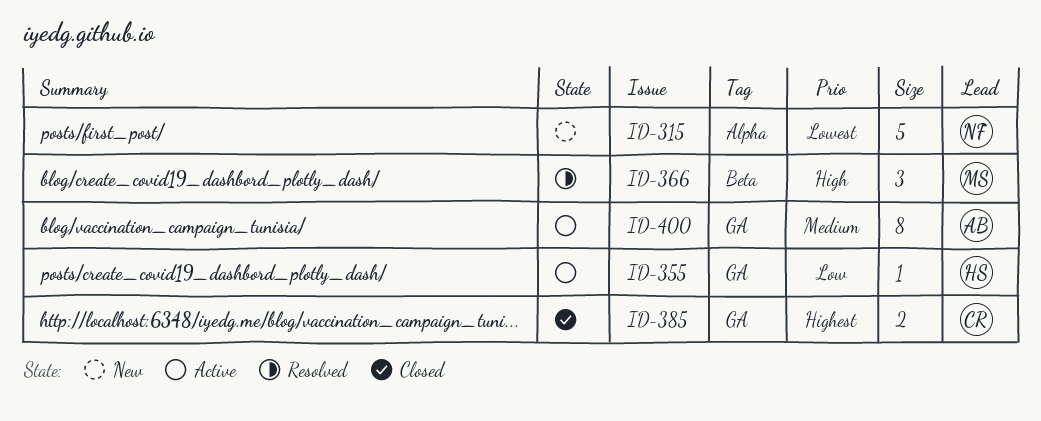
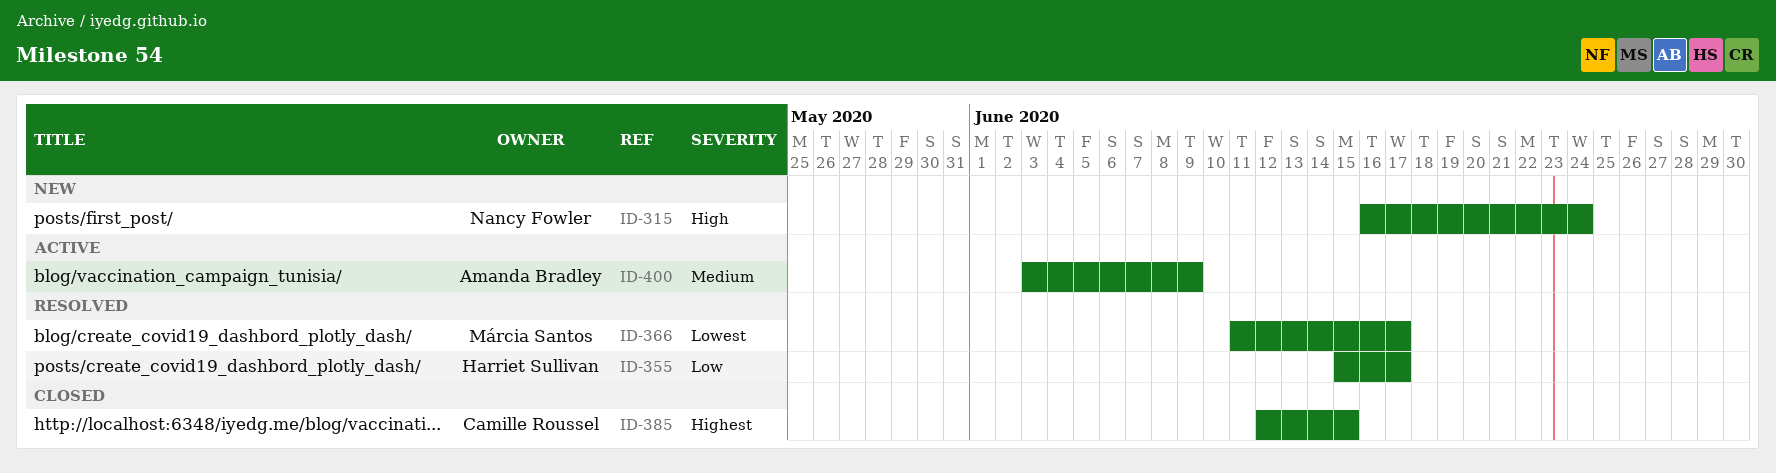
ID-315, priority: Lowest -> High
ID-355, status: Active -> Resolved
ID-366, priority: High -> Lowest

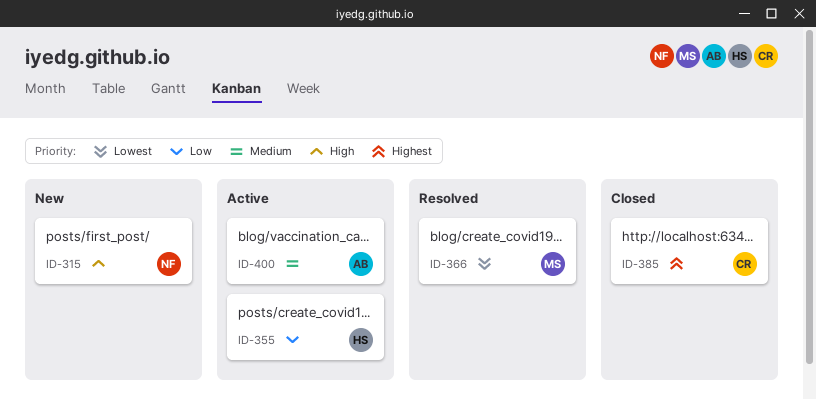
ID-355, status: Resolved -> Active

